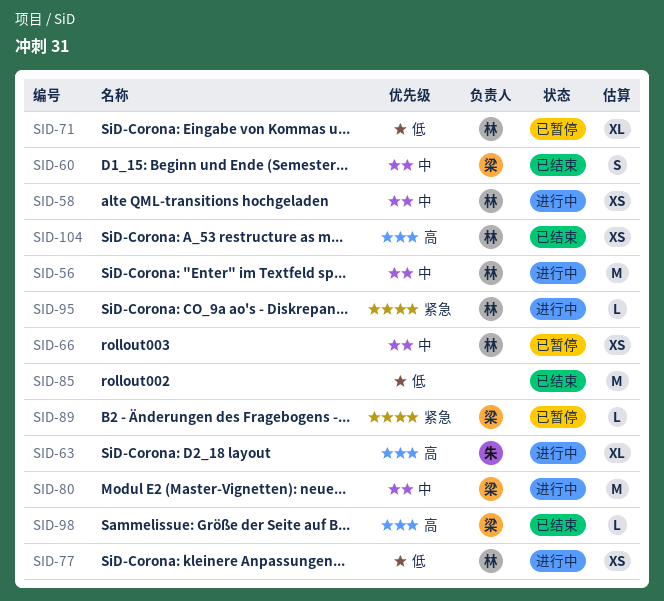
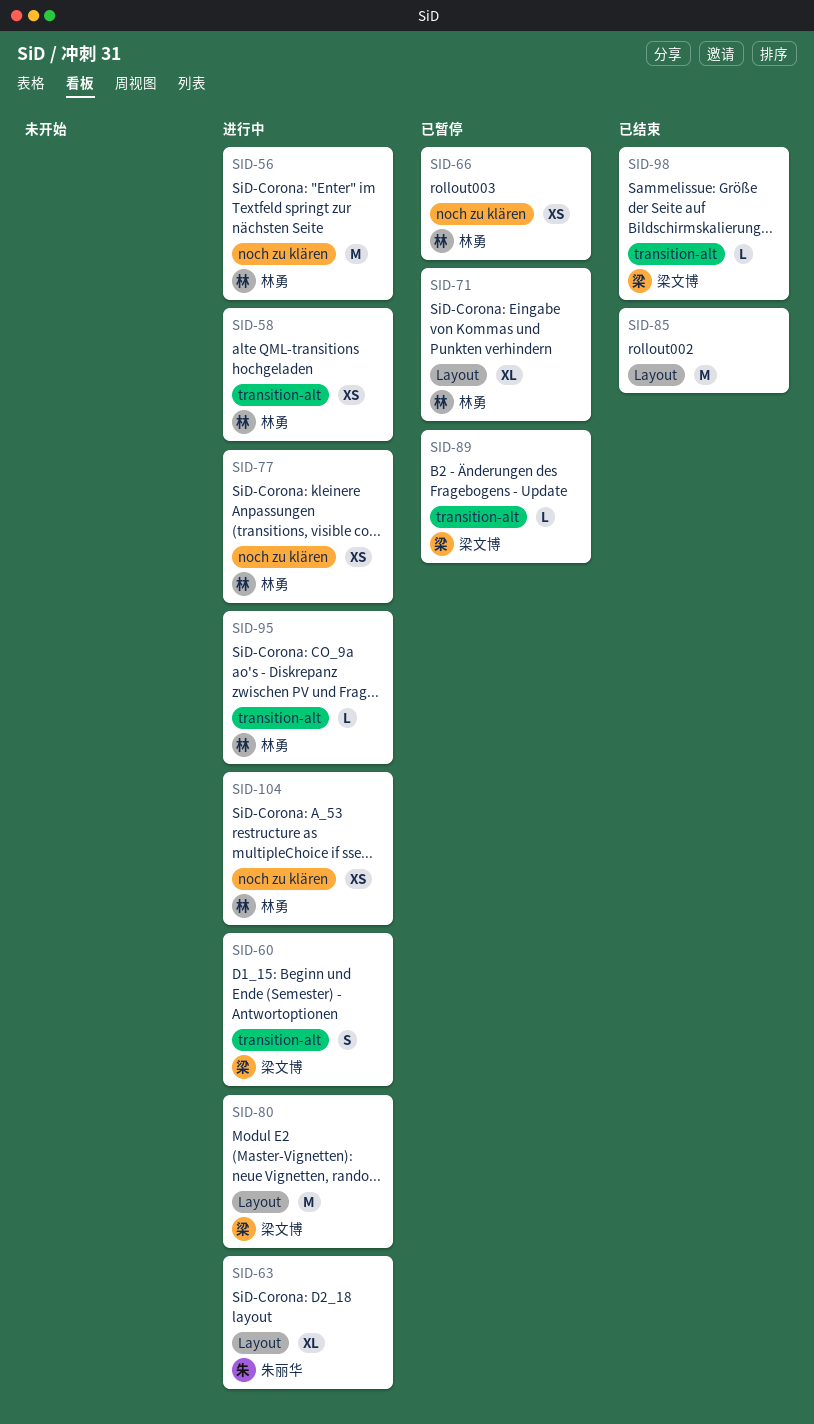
SID-60, status: 已结束 -> 进行中
SID-104, status: 已结束 -> 进行中

